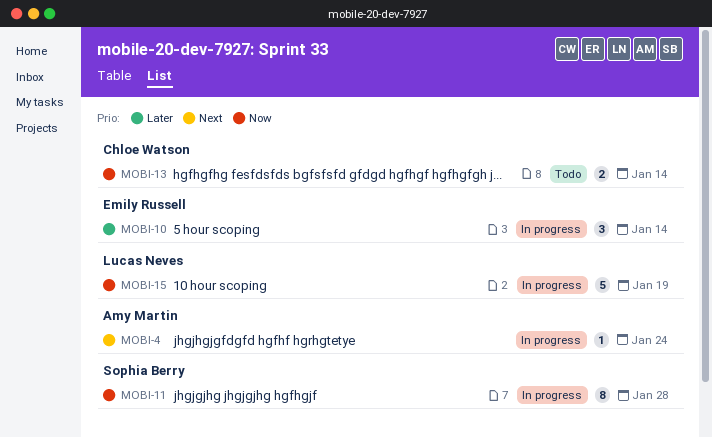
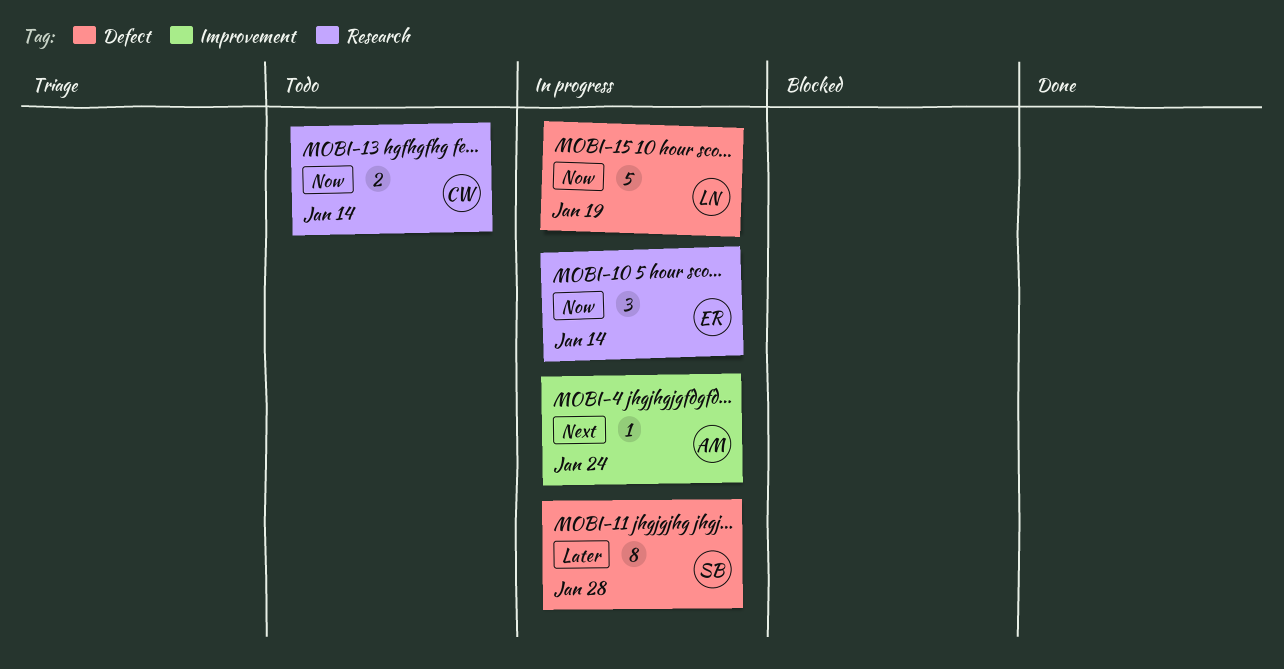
MOBI-10, priority: Later -> Now
MOBI-11, priority: Now -> Later

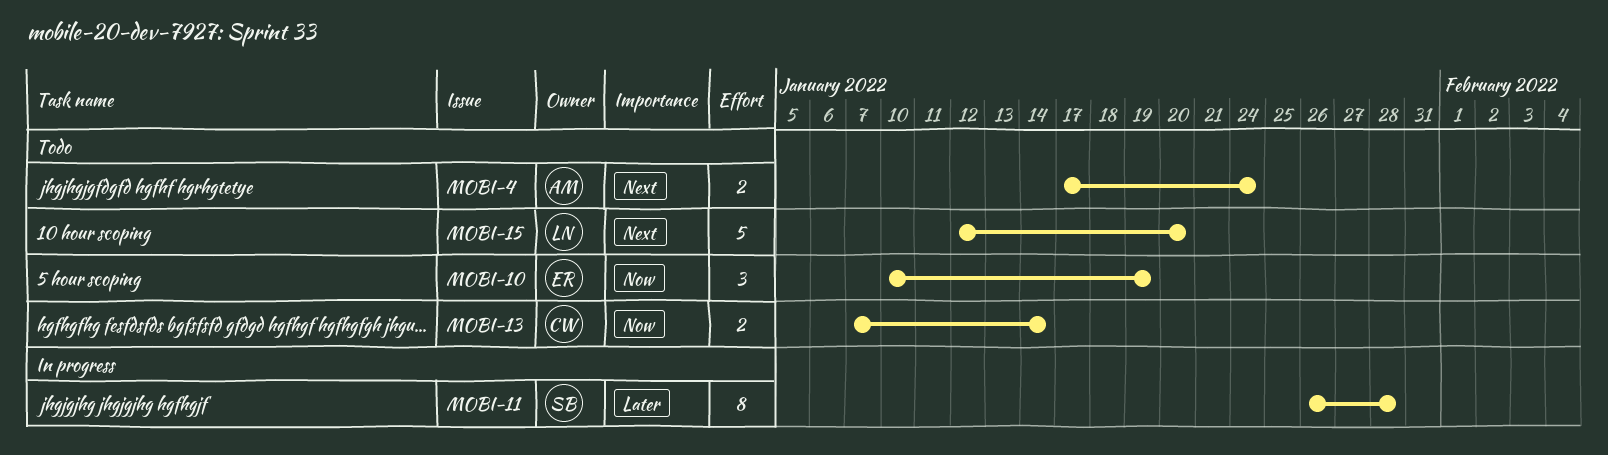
MOBI-4, status: In progress -> Todo
MOBI-4, estimate: 1 -> 2
MOBI-10, status: In progress -> Todo
MOBI-10, due: Jan 14 -> Jan 19
MOBI-15, status: In progress -> Todo
MOBI-15, priority: Now -> Next
MOBI-15, due: Jan 19 -> Jan 20

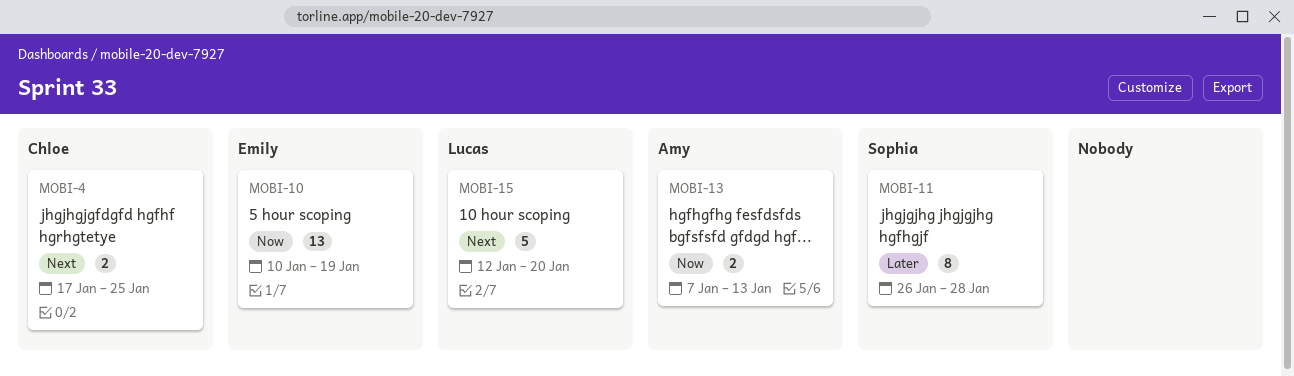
MOBI-4, owner: Amy -> Chloe
MOBI-4, due: Jan 24 -> Jan 25
MOBI-10, estimate: 3 -> 13
MOBI-13, owner: Chloe -> Amy
MOBI-13, due: Jan 14 -> Jan 13

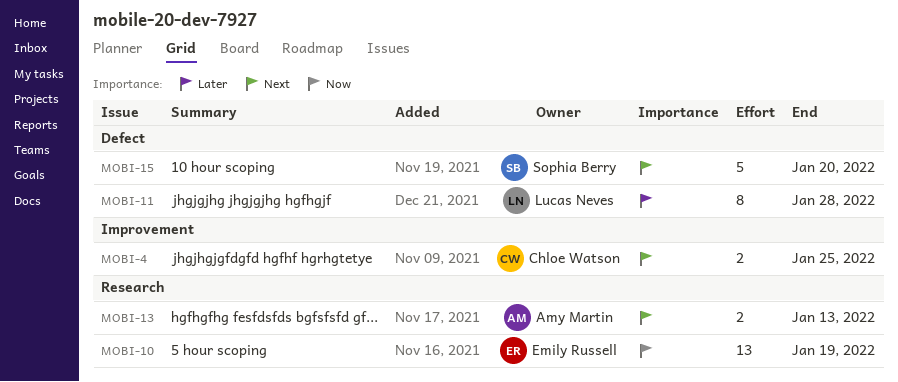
MOBI-11, owner: Sophia Berry -> Lucas Neves
MOBI-13, priority: Now -> Next
MOBI-15, owner: Lucas Neves -> Sophia Berry

